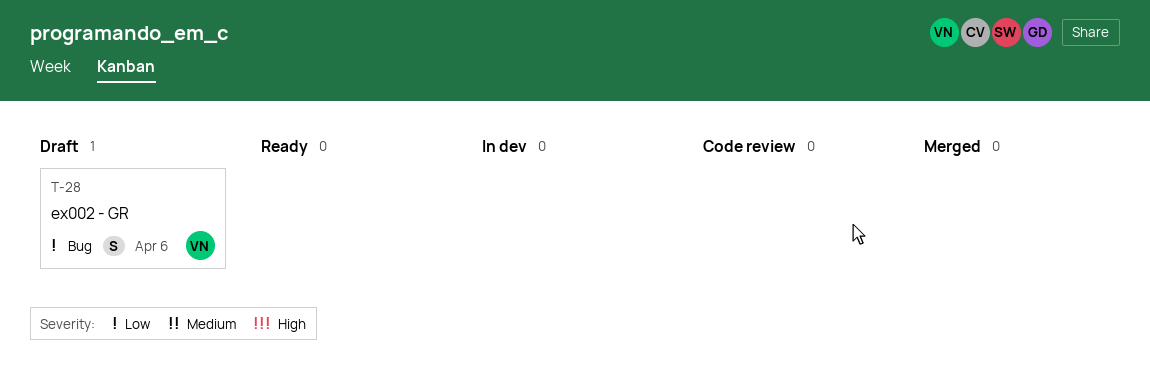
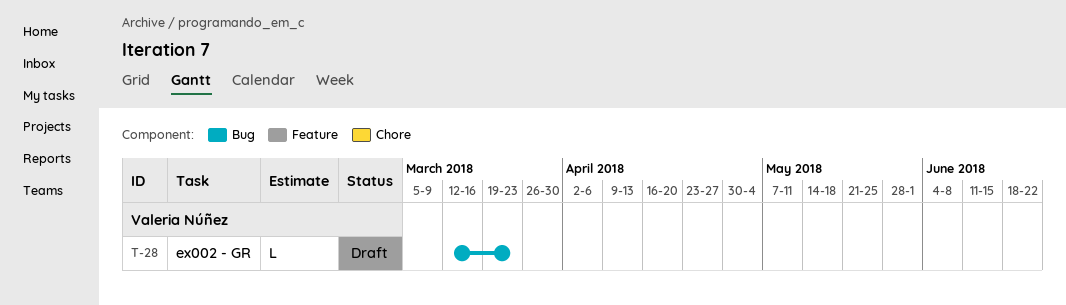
T-28, estimate: S -> L
T-28, due: Apr 6 -> Mar 23

